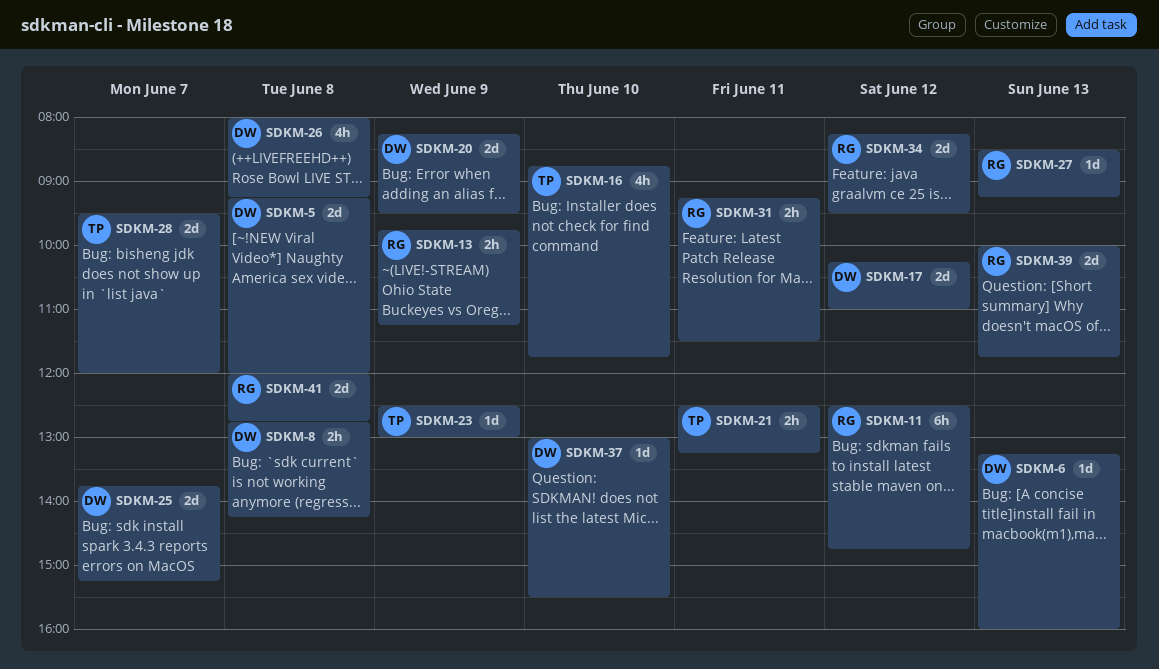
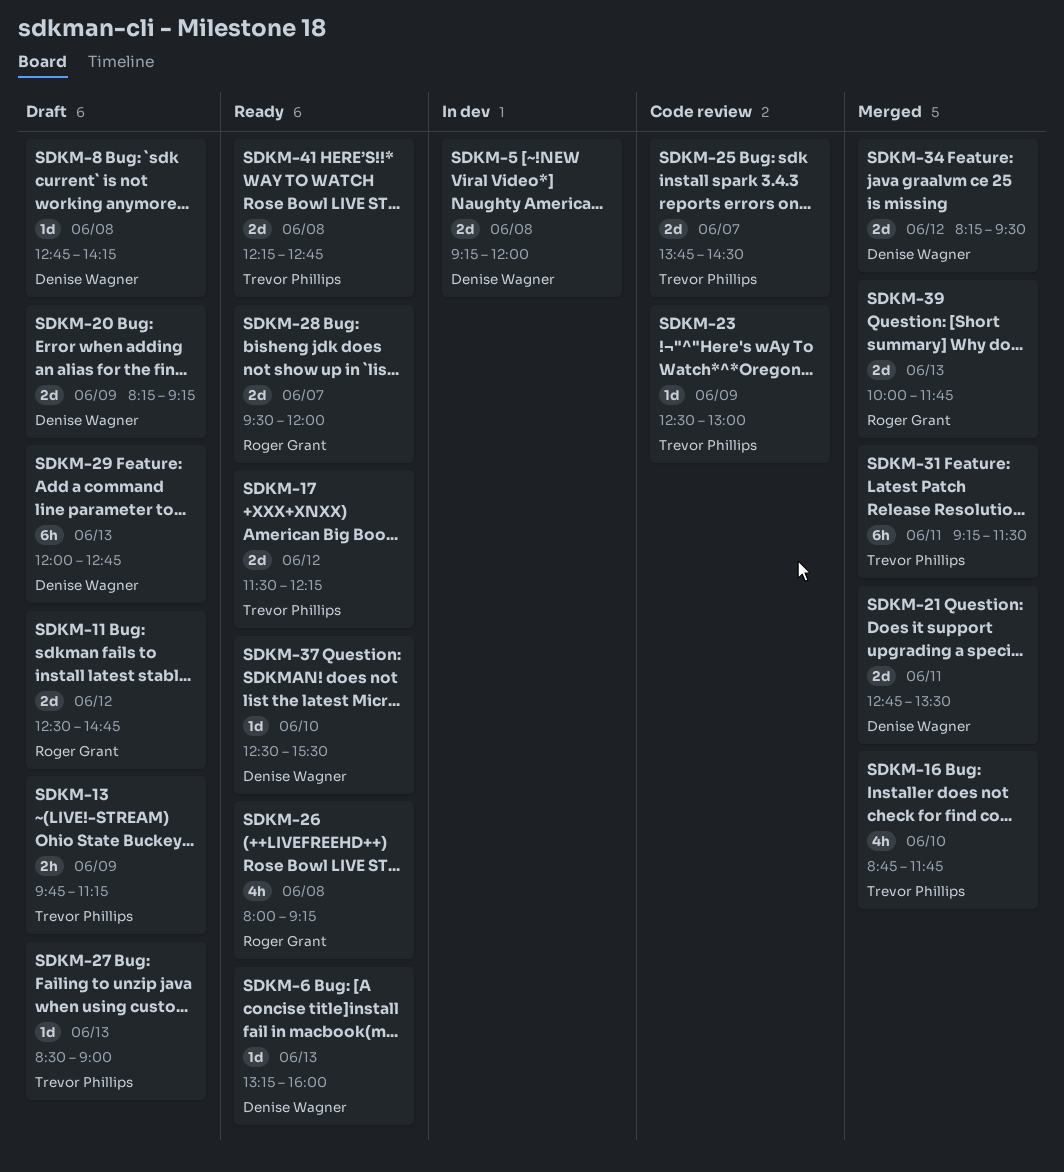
SDKM-8, estimate: 2h -> 1d
SDKM-11, estimate: 6h -> 2d
SDKM-13, owner: Roger Grant -> Trevor Phillips
SDKM-17, owner: Denise Wagner -> Trevor Phillips
SDKM-17, begins: 10:15 -> 11:30
SDKM-17, ends: 11:00 -> 12:15
SDKM-20, ends: 09:30 -> 09:15
SDKM-21, owner: Trevor Phillips -> Denise Wagner
SDKM-21, estimate: 2h -> 2d
SDKM-21, begins: 12:30 -> 12:45
SDKM-21, ends: 13:15 -> 13:30
SDKM-25, owner: Denise Wagner -> Trevor Phillips
SDKM-25, ends: 15:15 -> 14:30
SDKM-26, owner: Denise Wagner -> Roger Grant
SDKM-27, owner: Roger Grant -> Trevor Phillips
SDKM-27, ends: 09:15 -> 09:00
SDKM-28, owner: Trevor Phillips -> Roger Grant
SDKM-29: none -> present
SDKM-31, owner: Roger Grant -> Trevor Phillips
SDKM-31, estimate: 2h -> 6h
SDKM-34, owner: Roger Grant -> Denise Wagner
SDKM-37, begins: 13:00 -> 12:30
SDKM-41, owner: Roger Grant -> Trevor Phillips
SDKM-41, begins: 12:00 -> 12:15

